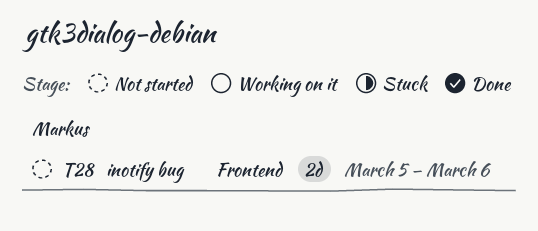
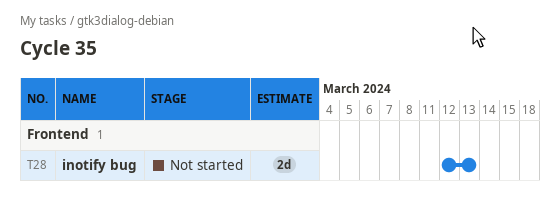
T28, start: Mar 5 -> Mar 12
T28, due: Mar 6 -> Mar 13

